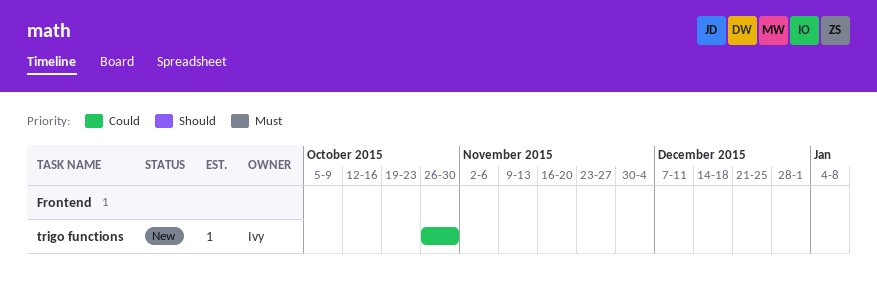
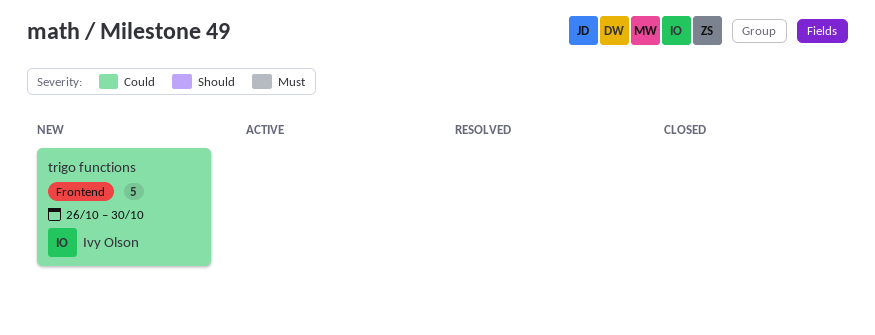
trigo functions, estimate: 1 -> 5

